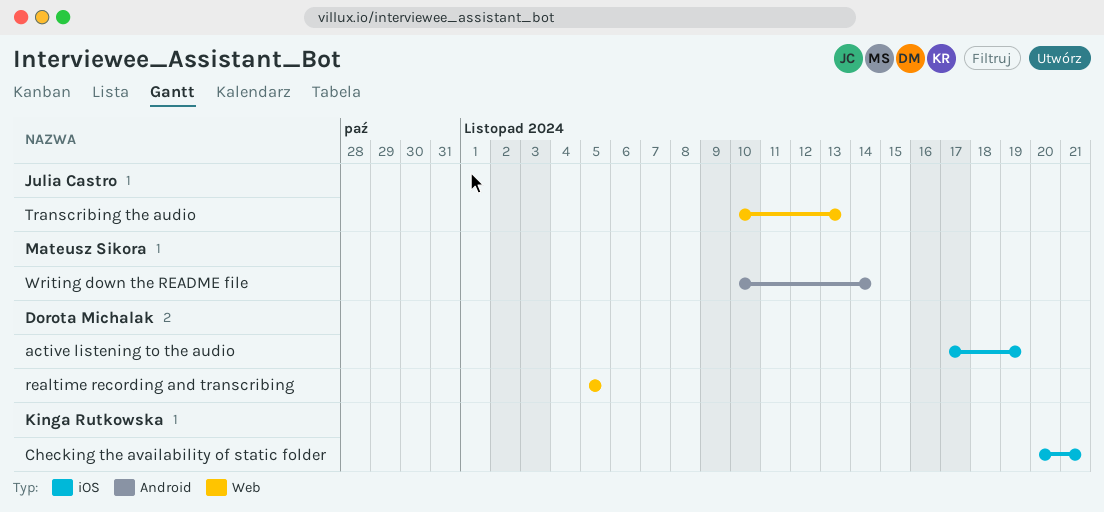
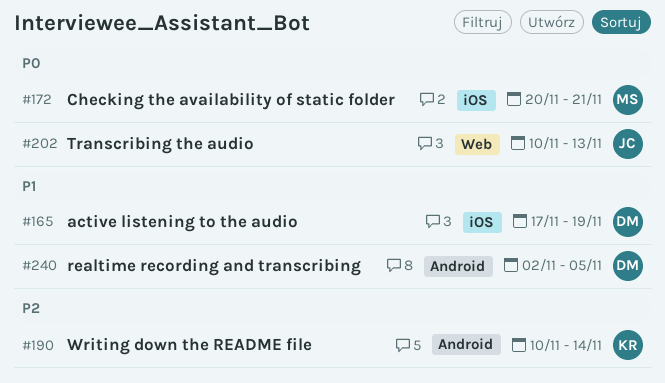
Checking the availability of static folder, owner: Kinga Rutkowska -> Mateusz Sikora
realtime recording and transcribing, label: Web -> Android
realtime recording and transcribing, start: Nov 5 -> Nov 2
Writing down the README file, owner: Mateusz Sikora -> Kinga Rutkowska

